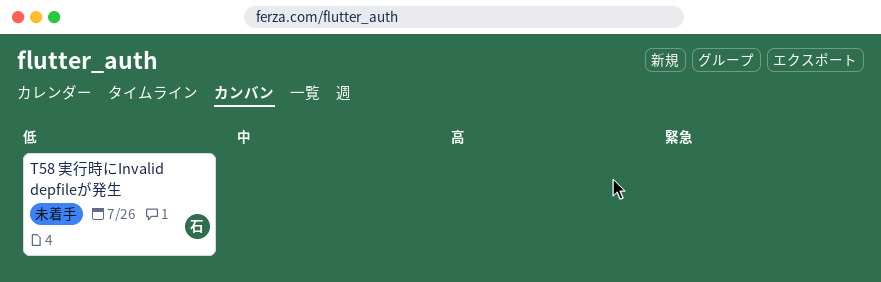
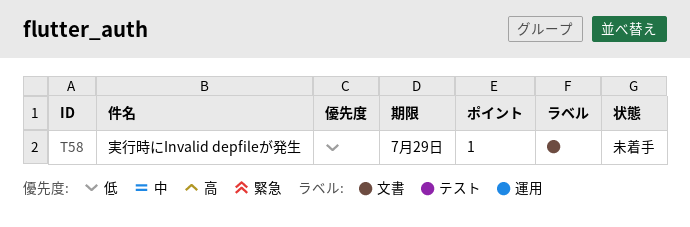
T58, due: Jul 26 -> Jul 29

